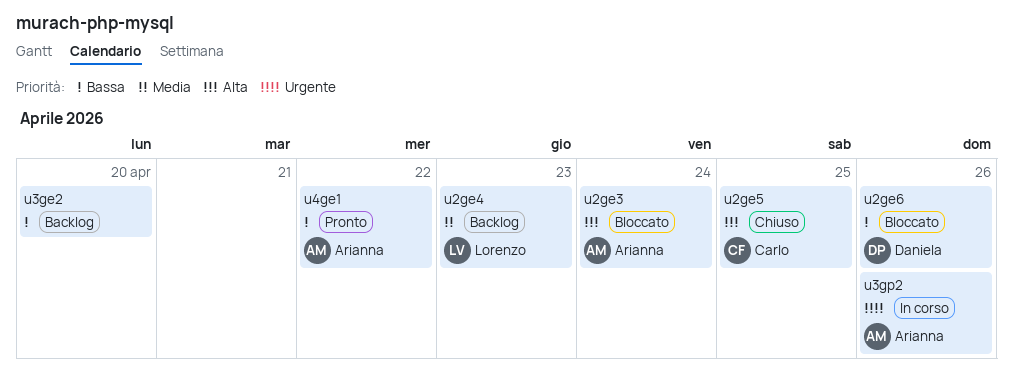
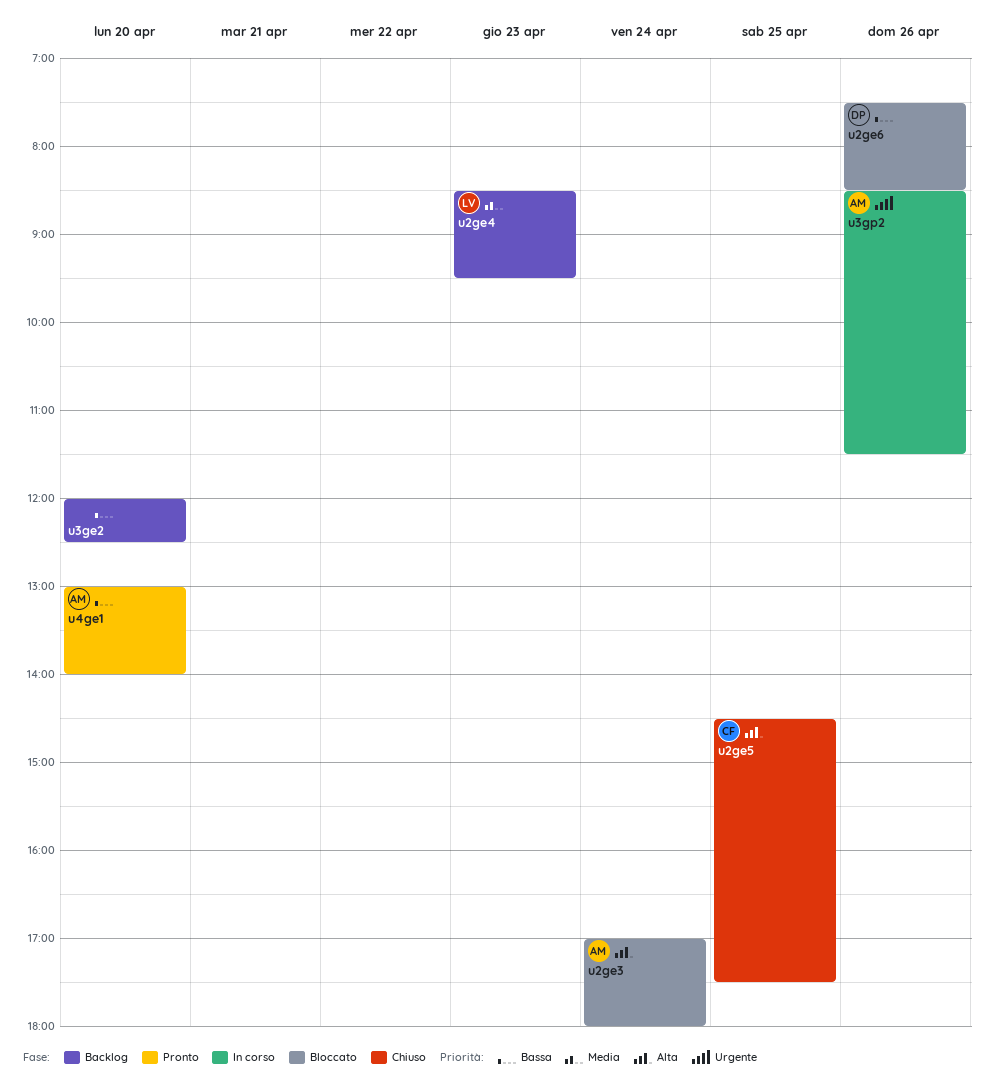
u4ge1, day: Apr 22 -> Apr 20

